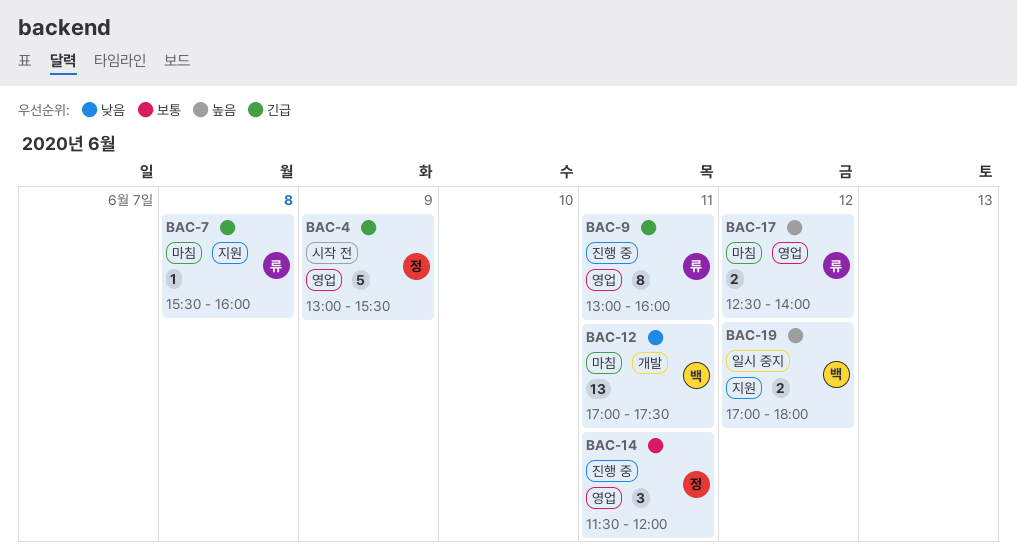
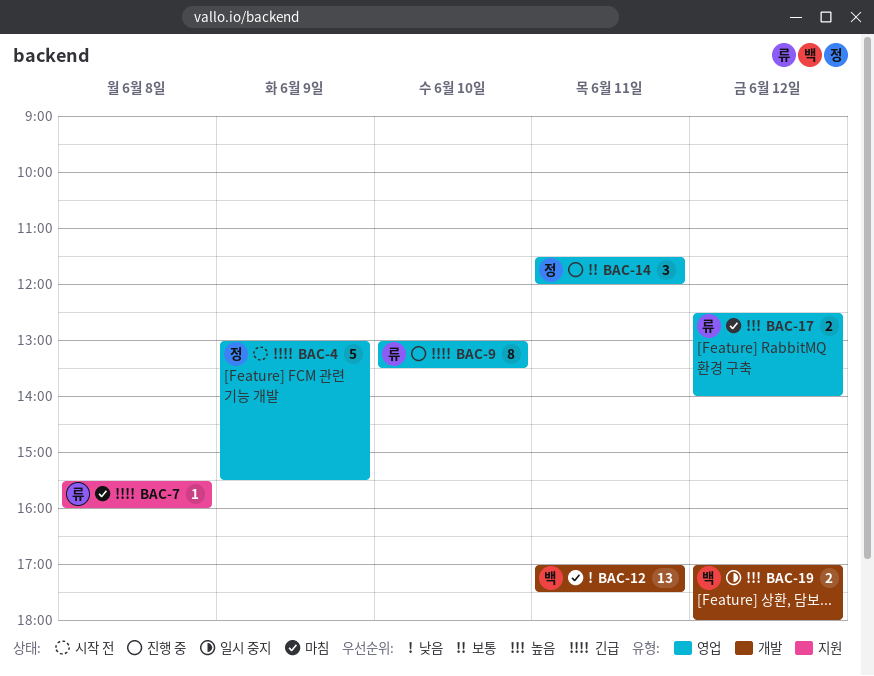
BAC-9, day: Jun 11 -> Jun 10
BAC-9, ends: 16:00 -> 13:30
BAC-19, label: 지원 -> 개발

